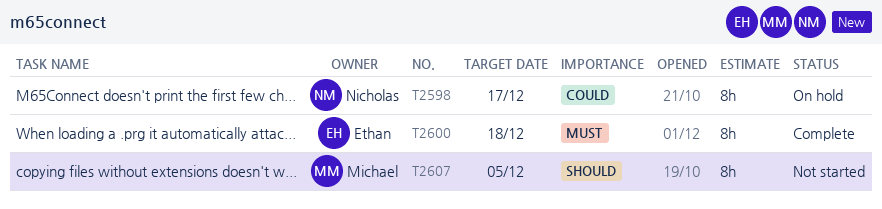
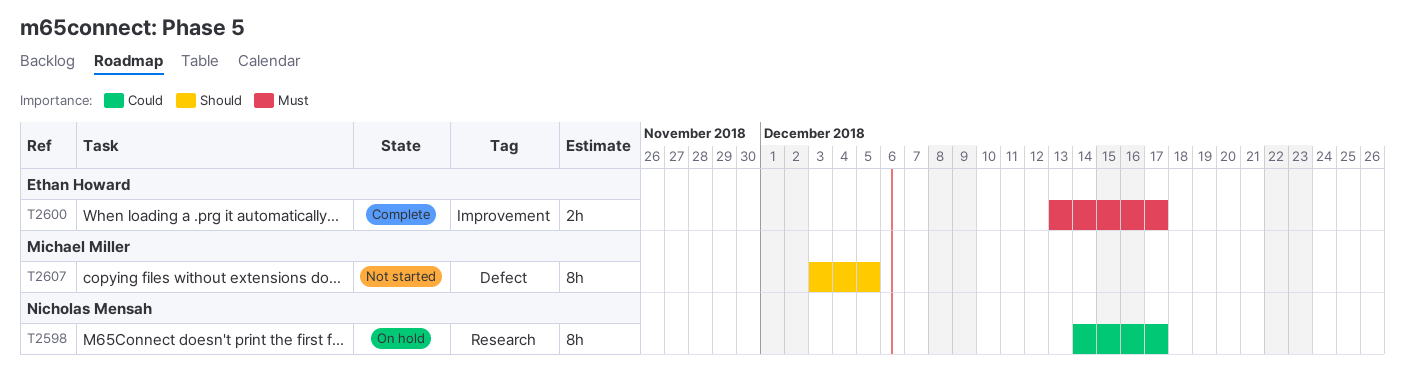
T2600, estimate: 8h -> 2h
T2600, due: Dec 18 -> Dec 17

